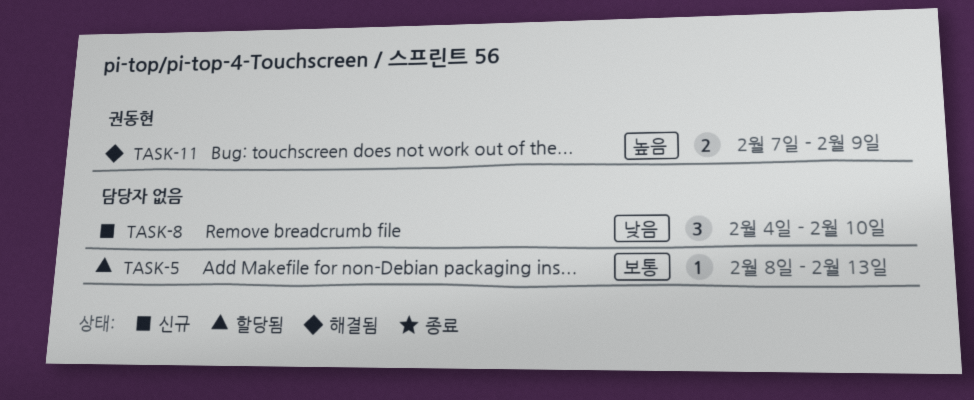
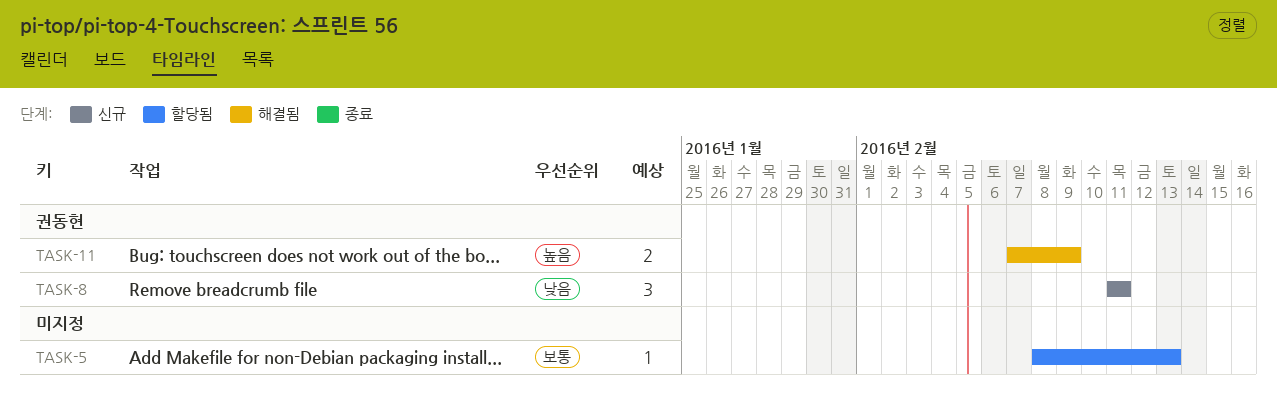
TASK-8, owner: none -> 권동현
TASK-8, start: Feb 4 -> Feb 11
TASK-8, due: Feb 10 -> Feb 11

